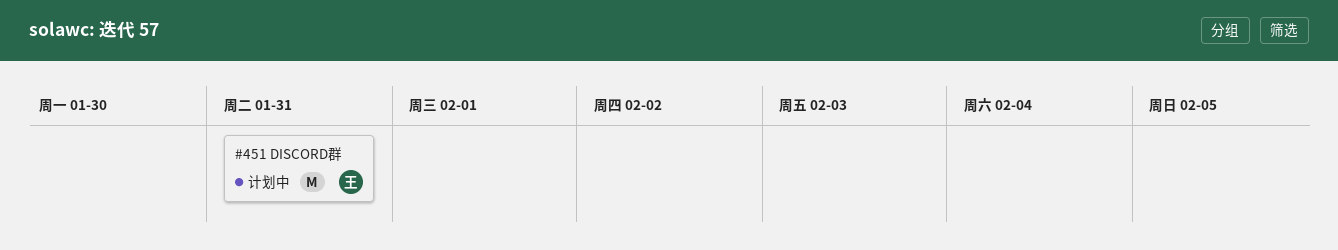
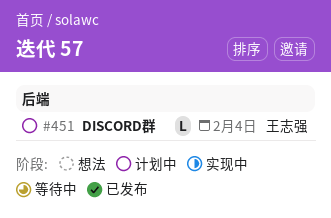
#451, estimate: M -> L
#451, due: Jan 31 -> Feb 4

